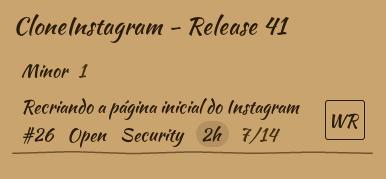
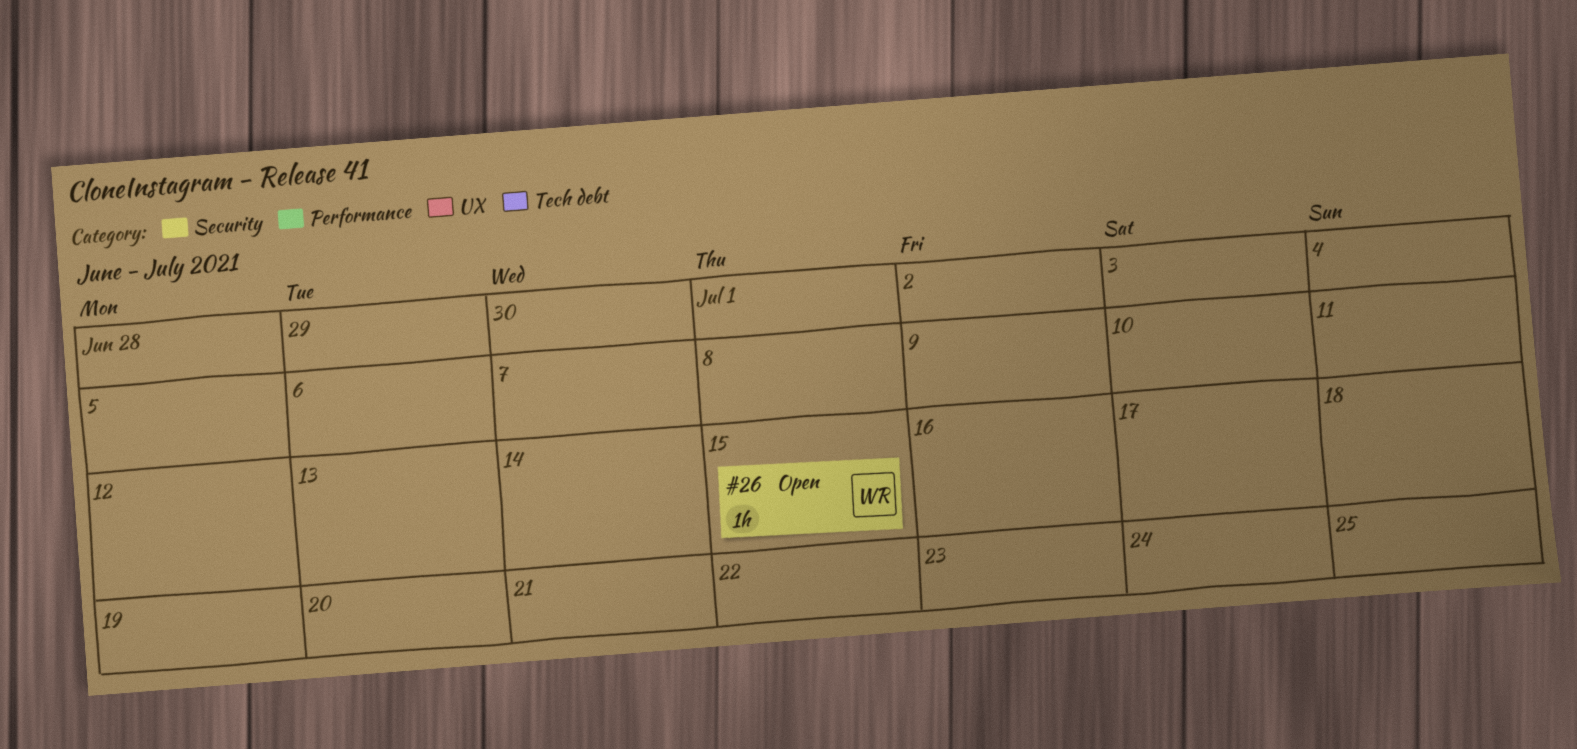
#26, estimate: 2h -> 1h
#26, due: Jul 14 -> Jul 15

